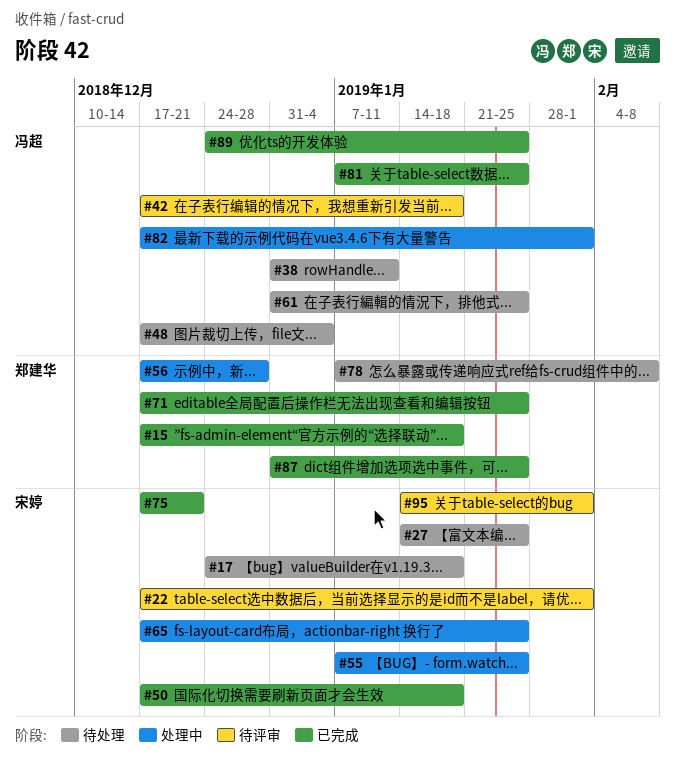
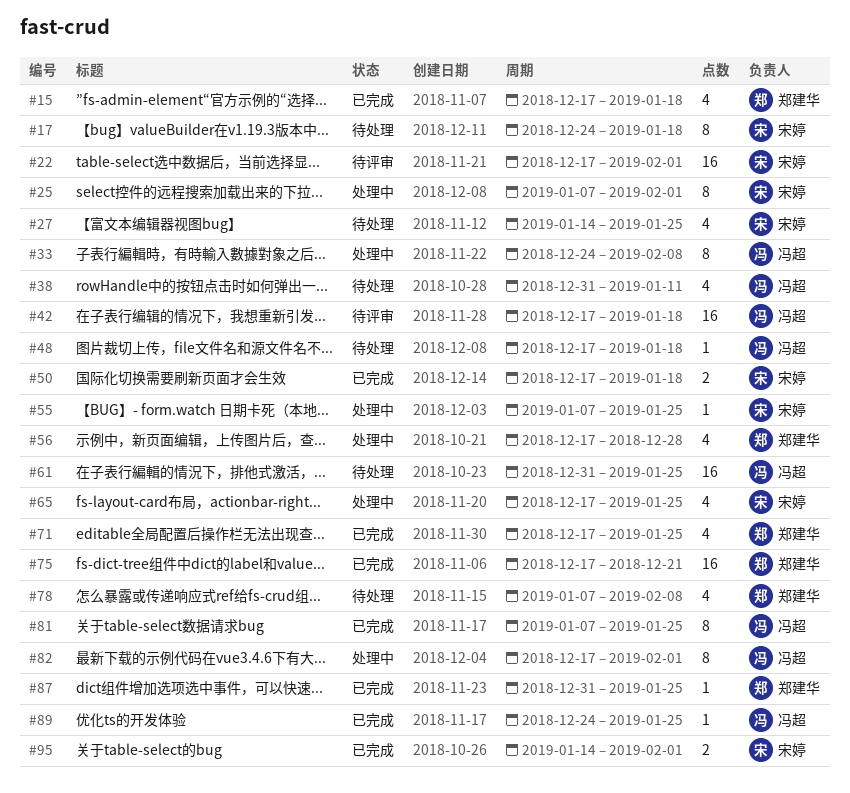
#25: none -> present
#33: none -> present
#48, due: Jan 4 -> Jan 18
#75, owner: 宋婷 -> 郑建华
#95, status: 待评审 -> 已完成

